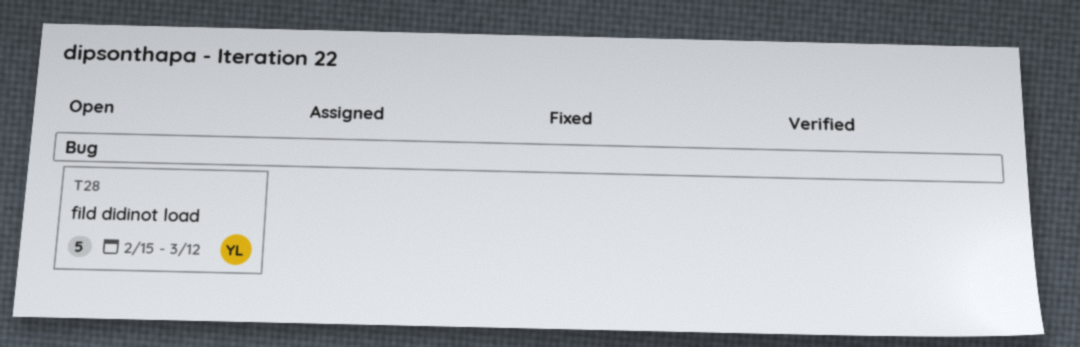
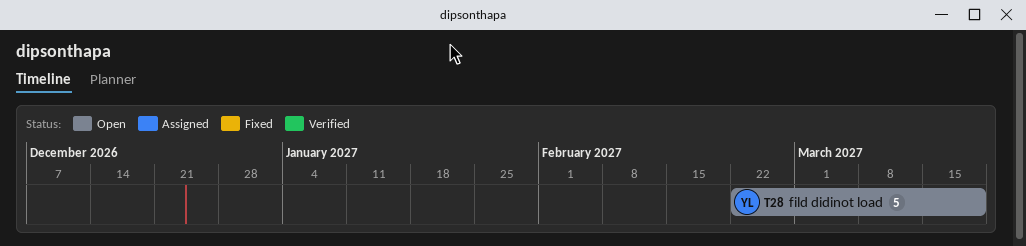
T28, start: Feb 15 -> Feb 22
T28, due: Mar 12 -> Mar 19

